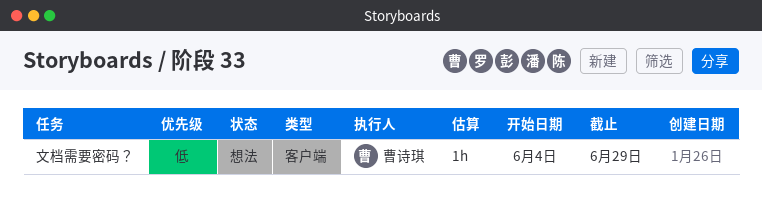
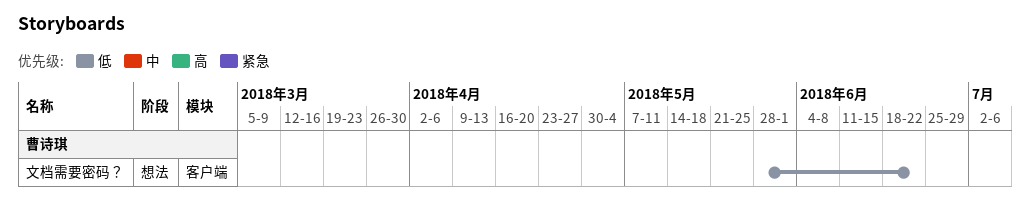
文档需要密码？, start: Jun 4 -> May 28
文档需要密码？, due: Jun 29 -> Jun 22

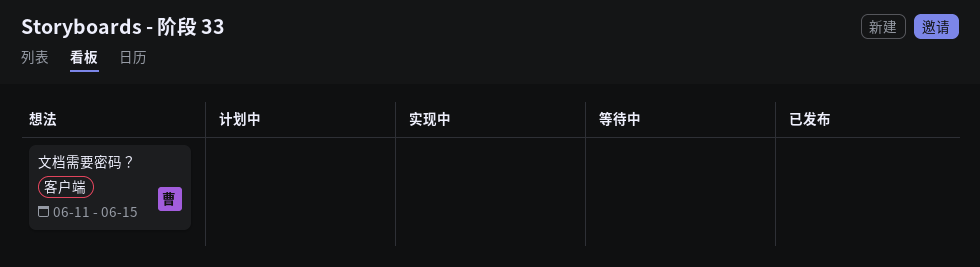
文档需要密码？, start: May 28 -> Jun 11
文档需要密码？, due: Jun 22 -> Jun 15

